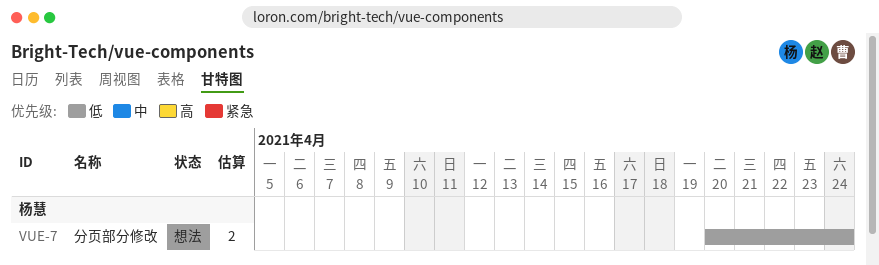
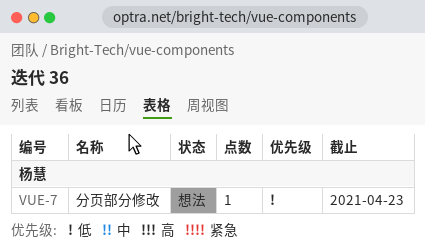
VUE-7, estimate: 2 -> 1
VUE-7, due: Apr 24 -> Apr 23

